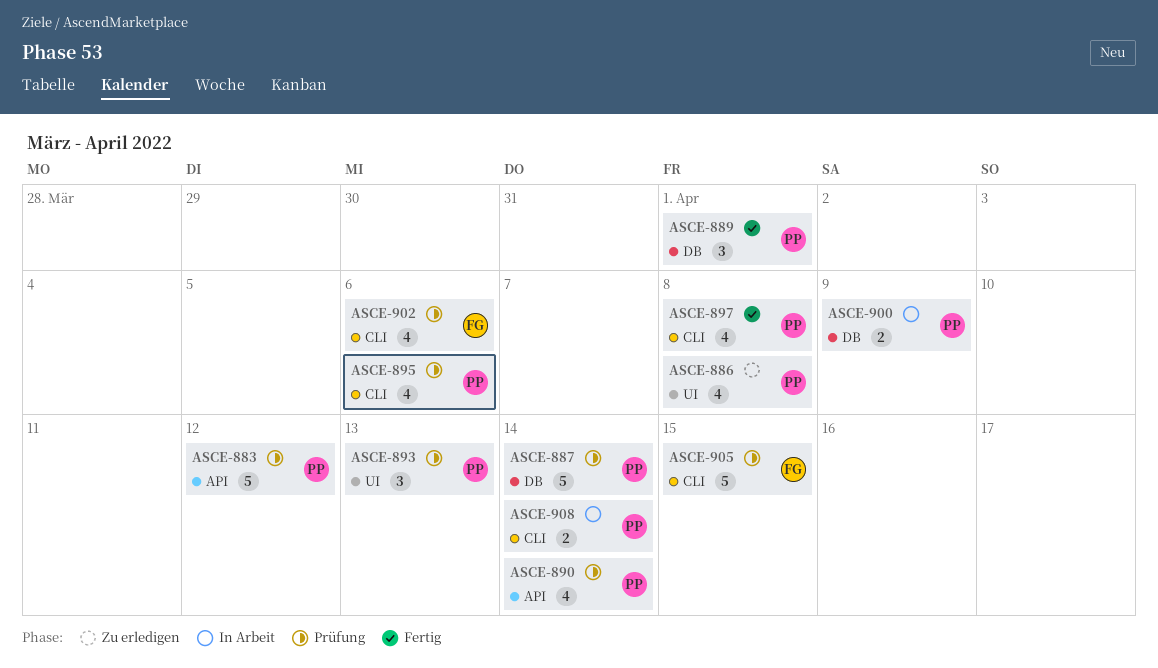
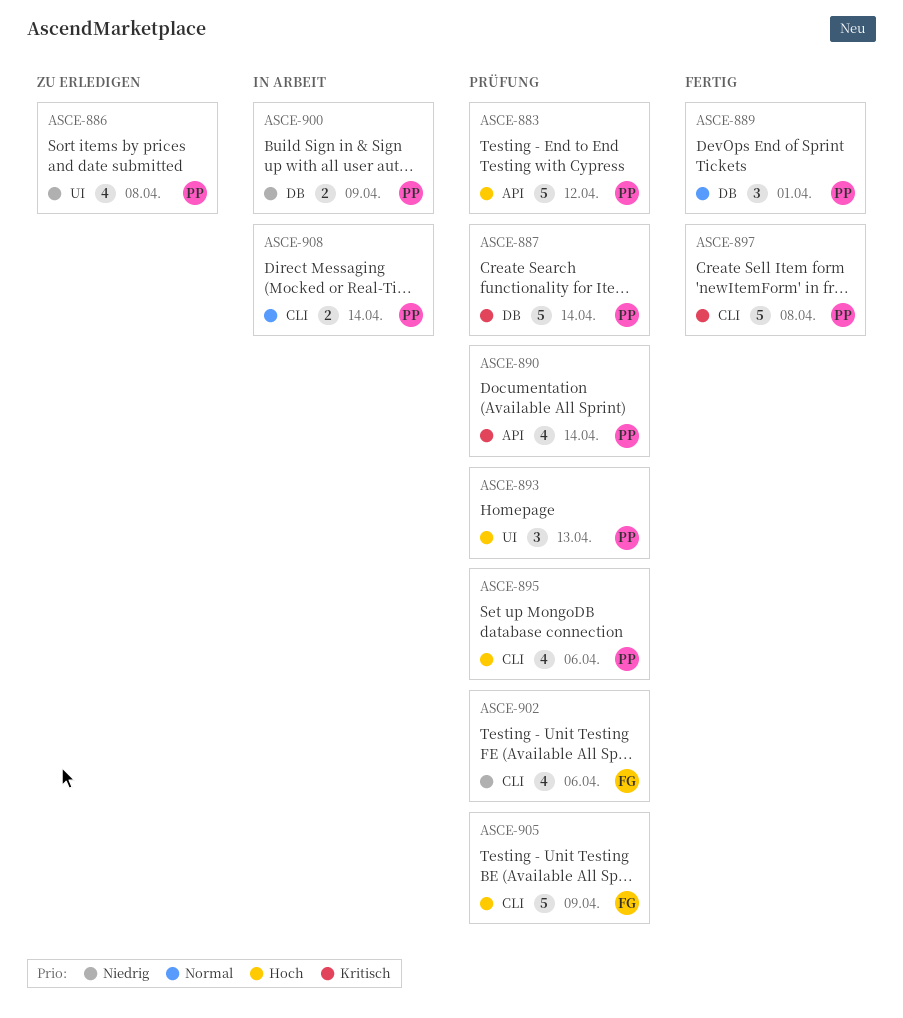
ASCE-897, estimate: 4 -> 5
ASCE-905, due: Apr 15 -> Apr 9

